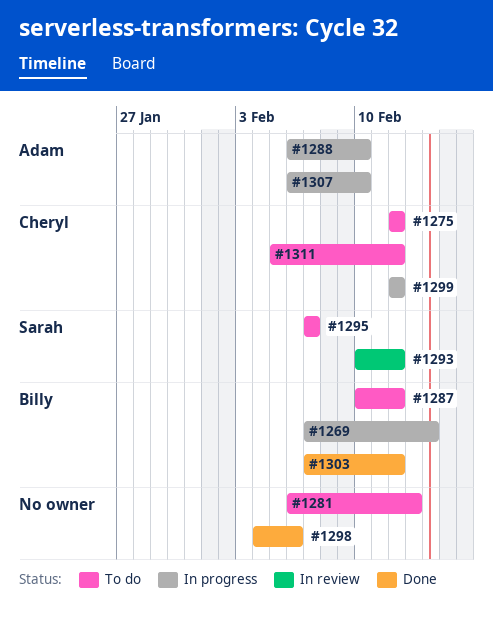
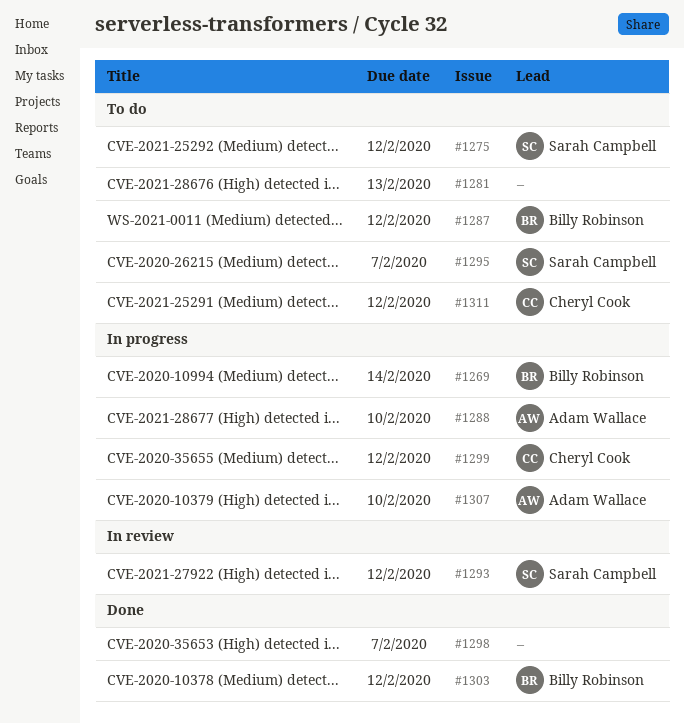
#1275, owner: Cheryl Cook -> Sarah Campbell
#1298, due: Feb 6 -> Feb 7

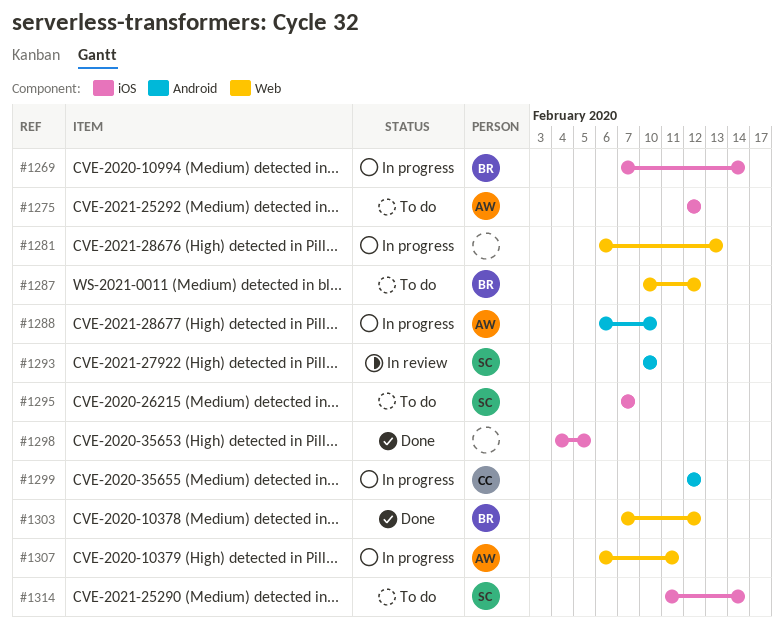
#1275, owner: Sarah Campbell -> Adam Wallace
#1281, status: To do -> In progress
#1293, due: Feb 12 -> Feb 10
#1298, due: Feb 7 -> Feb 5
#1307, due: Feb 10 -> Feb 11
#1311: present -> none
#1314: none -> present

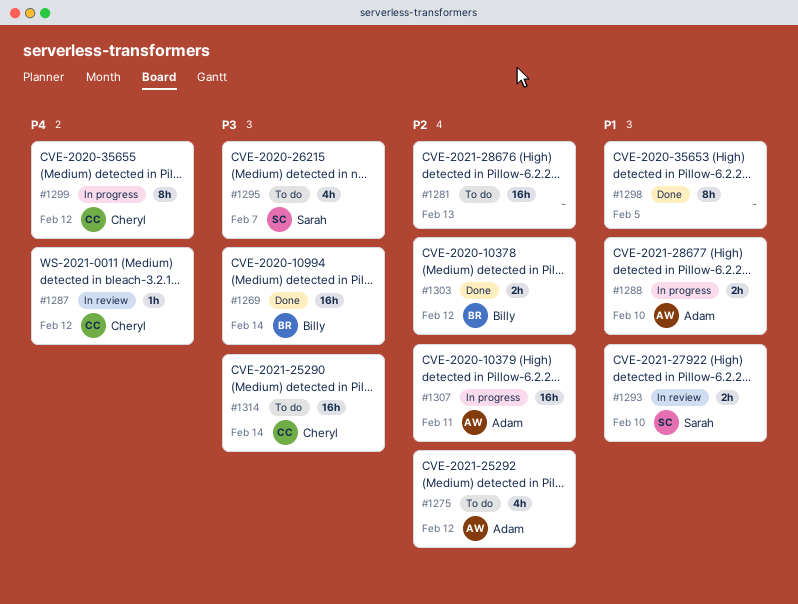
#1269, status: In progress -> Done
#1281, status: In progress -> To do
#1287, status: To do -> In review
#1287, owner: Billy -> Cheryl
#1314, owner: Sarah -> Cheryl

